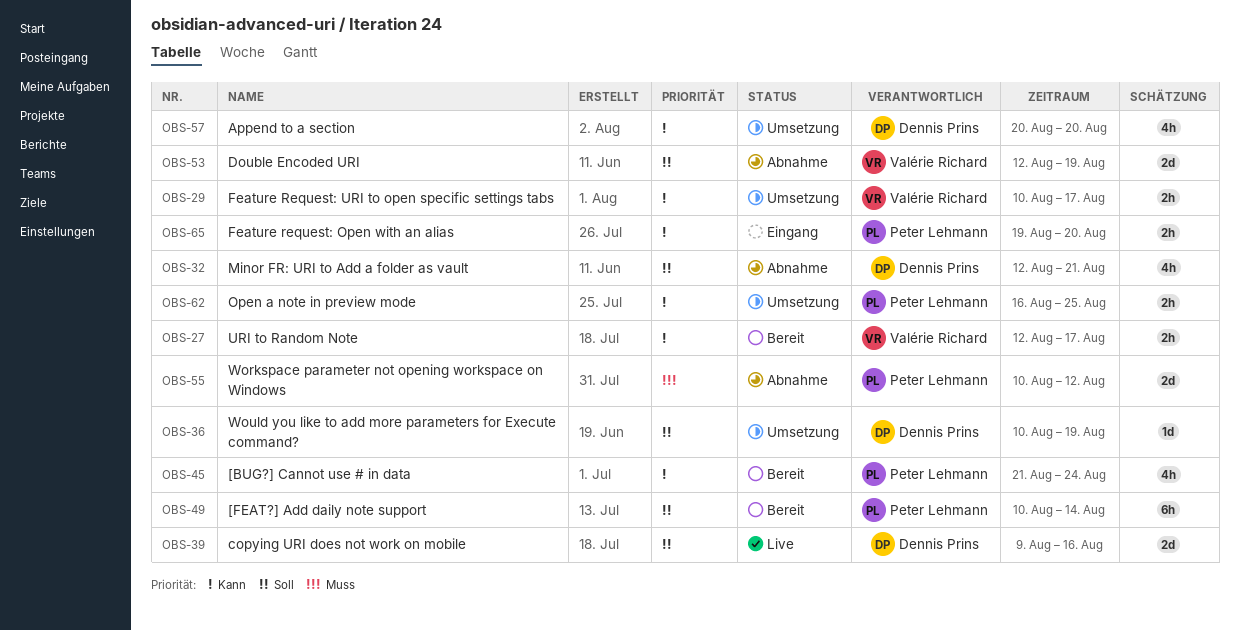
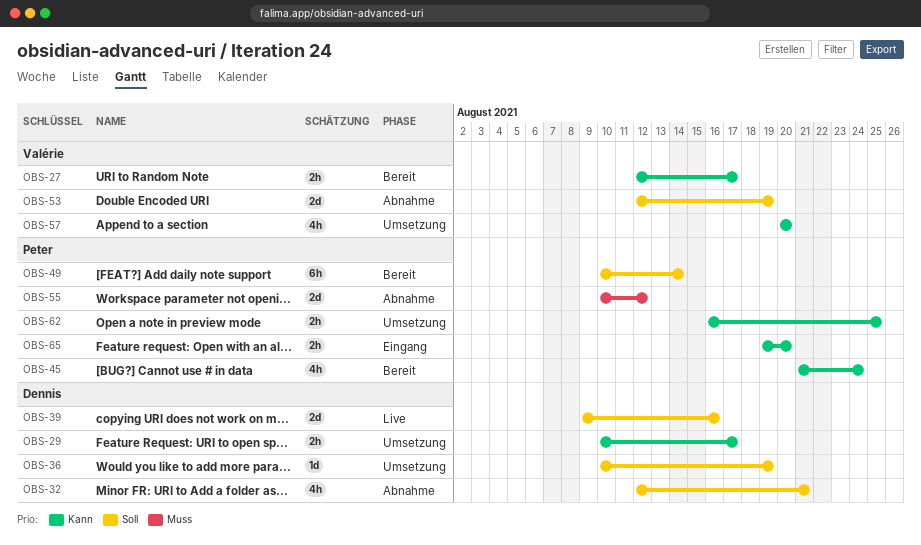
OBS-29, owner: Valérie Richard -> Dennis Prins
OBS-57, owner: Dennis Prins -> Valérie Richard

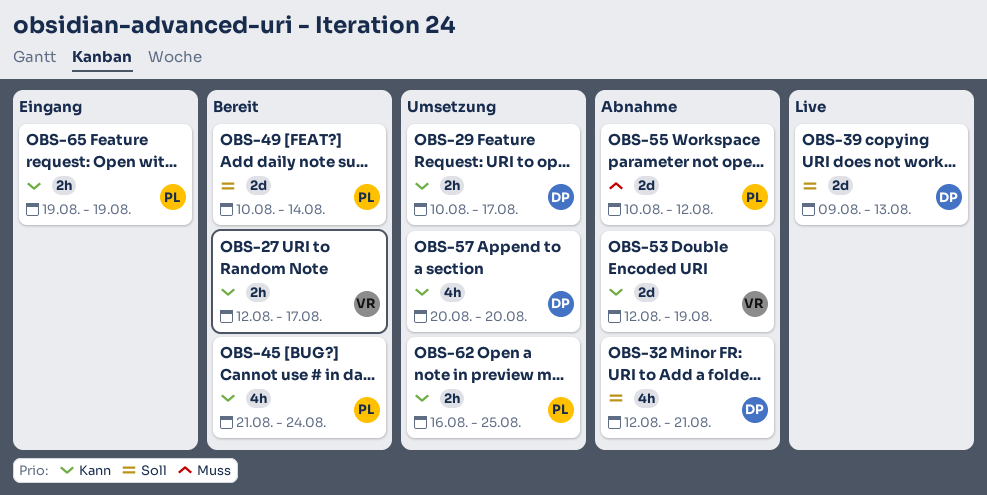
OBS-36: present -> none
OBS-39, due: Aug 16 -> Aug 13
OBS-49, estimate: 6h -> 2d
OBS-53, priority: Soll -> Kann
OBS-57, owner: Valérie -> Dennis
OBS-65, due: Aug 20 -> Aug 19

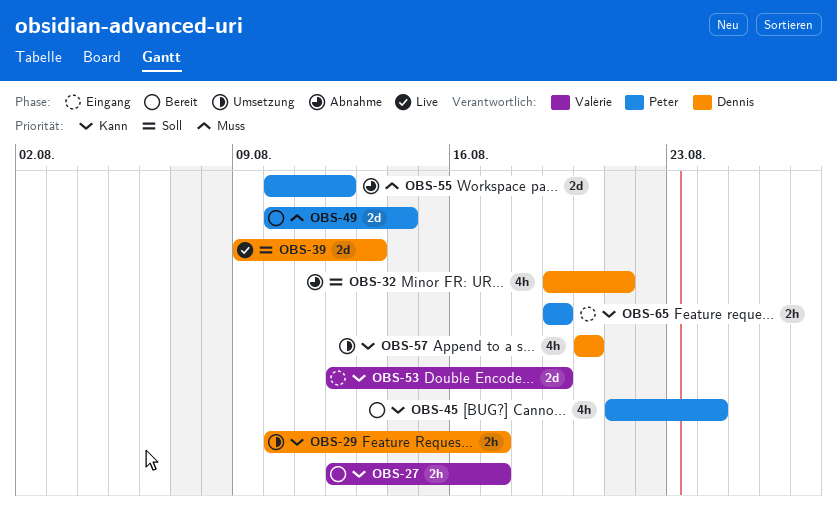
OBS-32, start: Aug 12 -> Aug 19
OBS-49, priority: Soll -> Muss
OBS-53, status: Abnahme -> Eingang
OBS-62: present -> none

